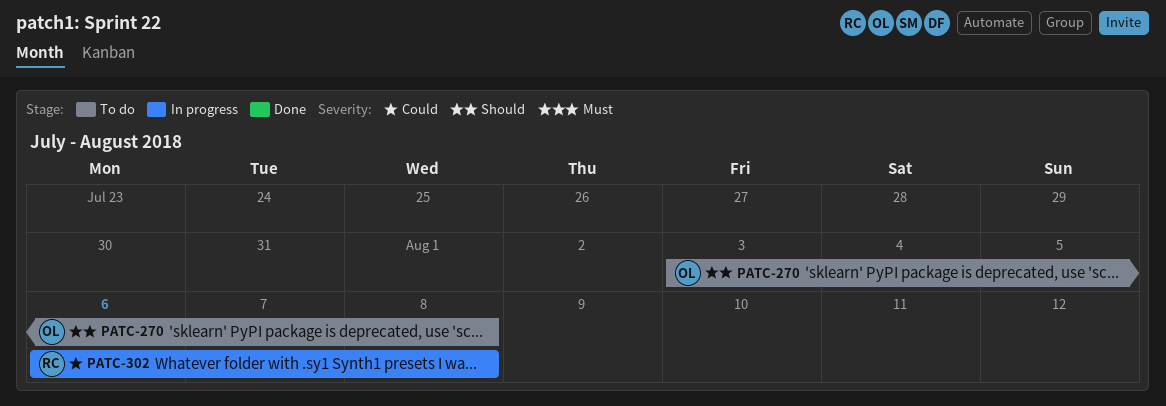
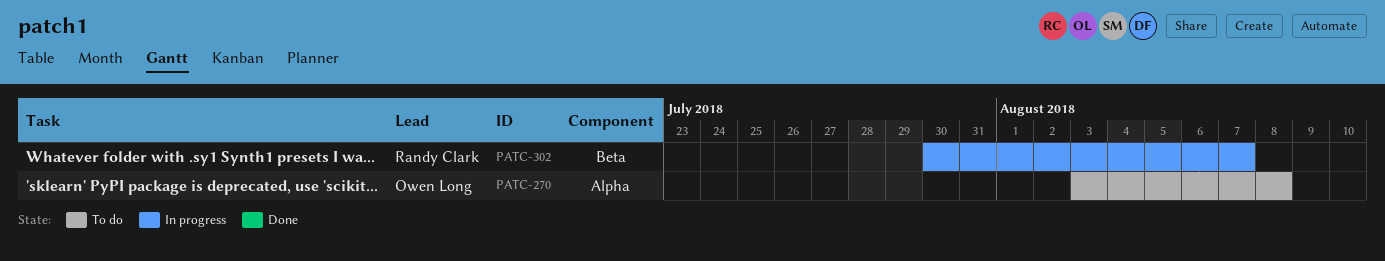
PATC-302, start: Aug 6 -> Jul 30
PATC-302, due: Aug 8 -> Aug 7

